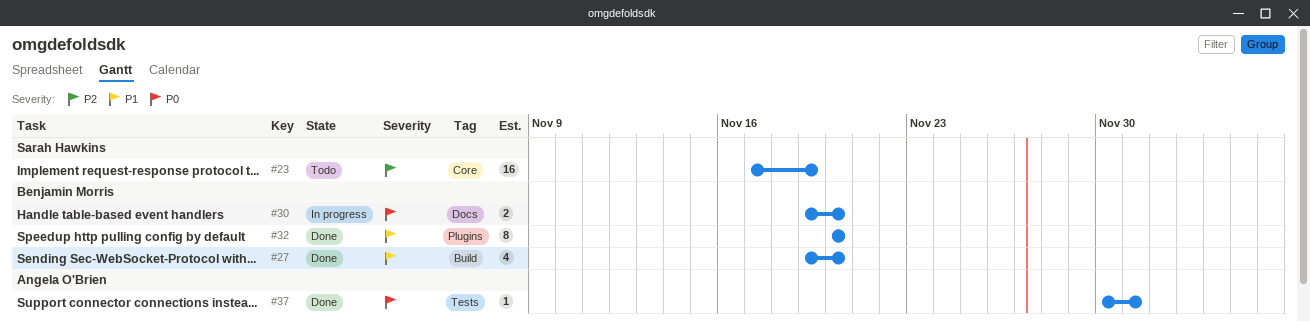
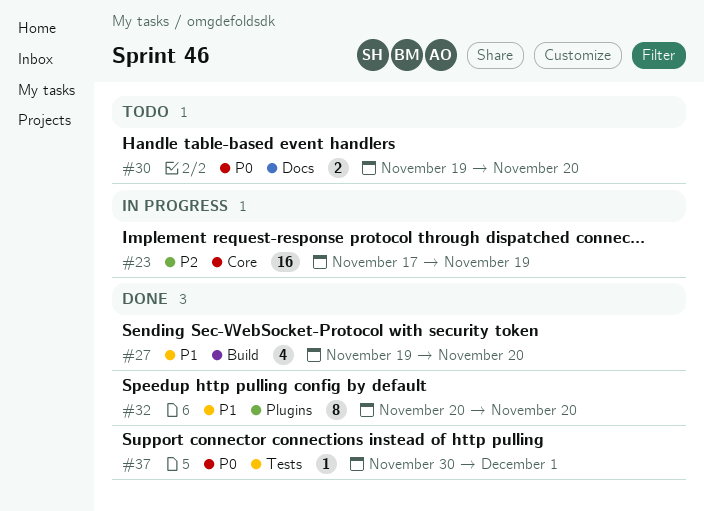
#23, status: Todo -> In progress
#30, status: In progress -> Todo

